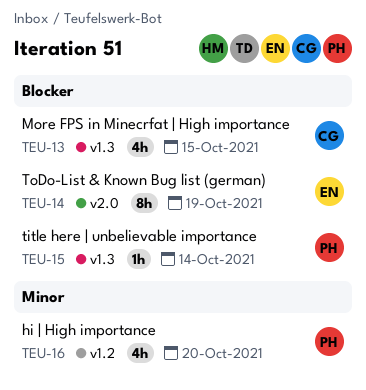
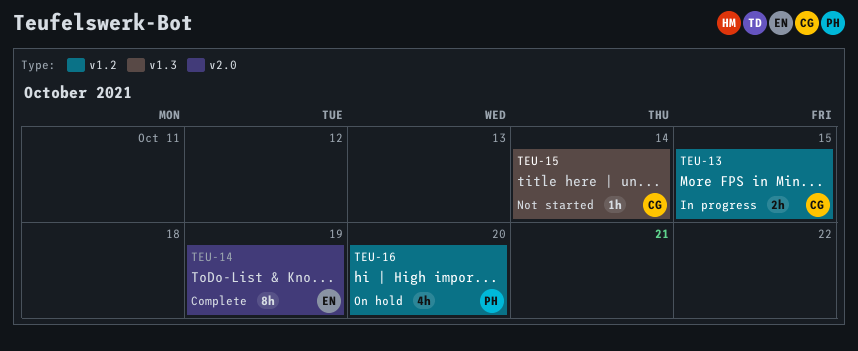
TEU-13, label: v1.3 -> v1.2
TEU-13, estimate: 4h -> 2h
TEU-15, owner: PH -> CG

